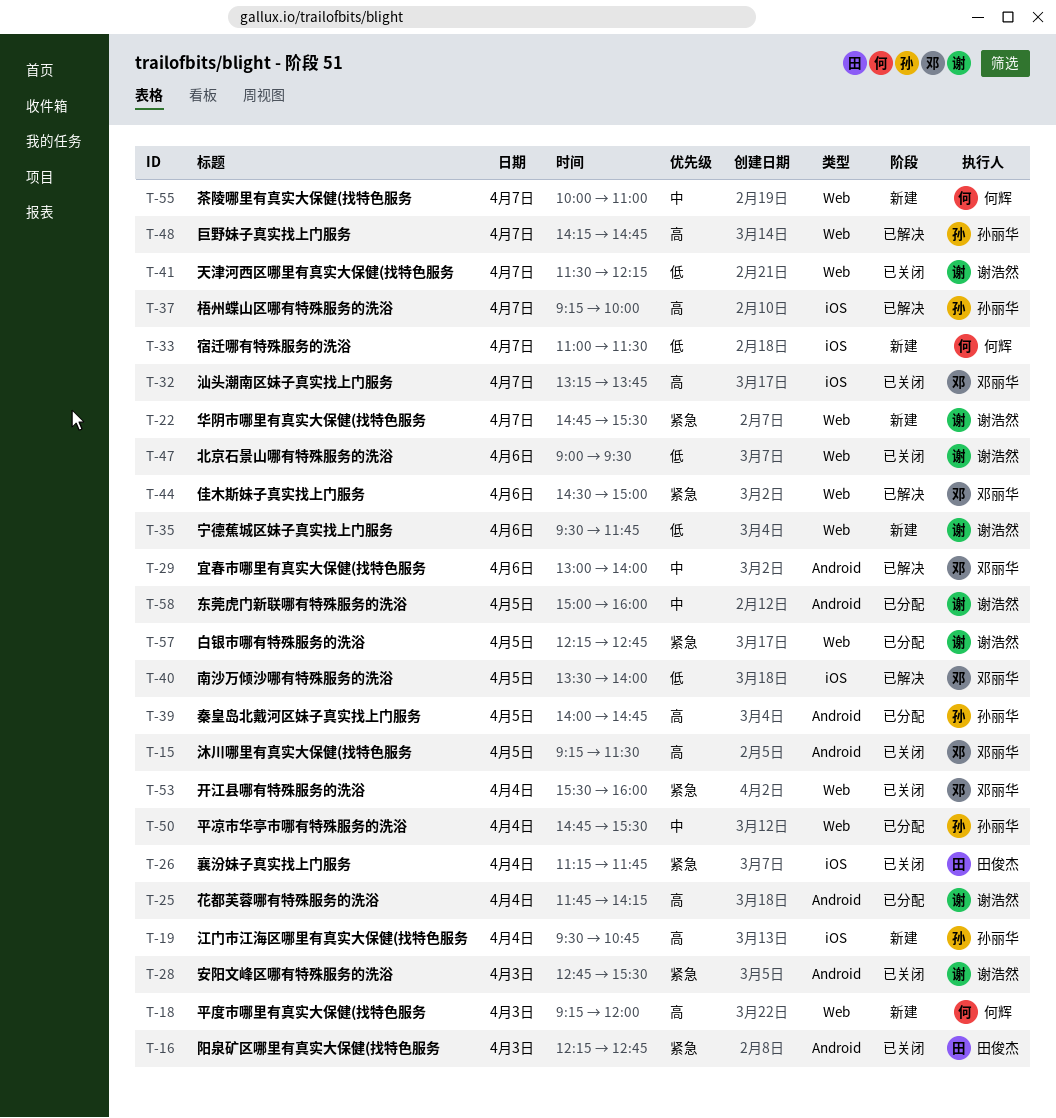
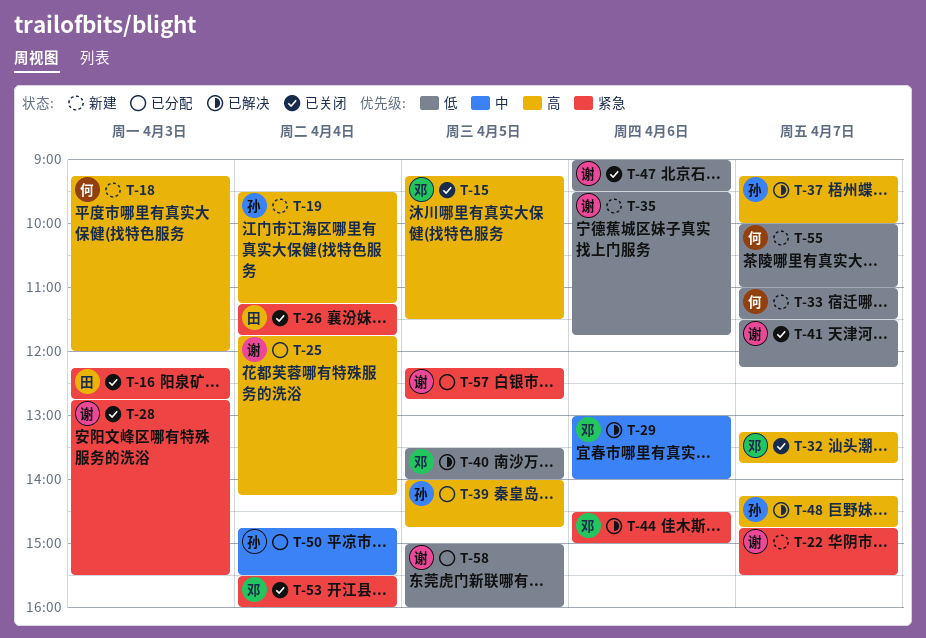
T-19, ends: 10:45 -> 11:15
T-55, priority: 中 -> 低
T-58, priority: 中 -> 低

